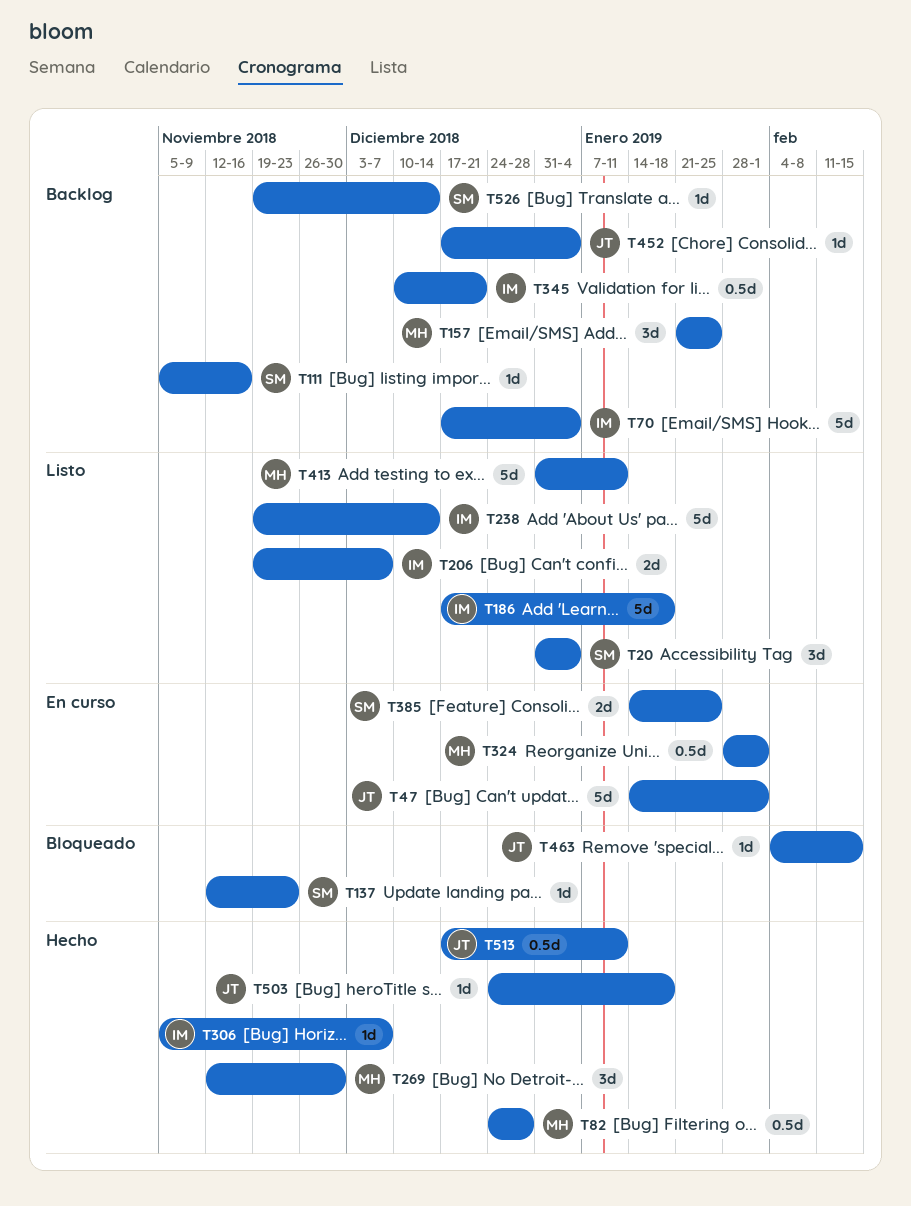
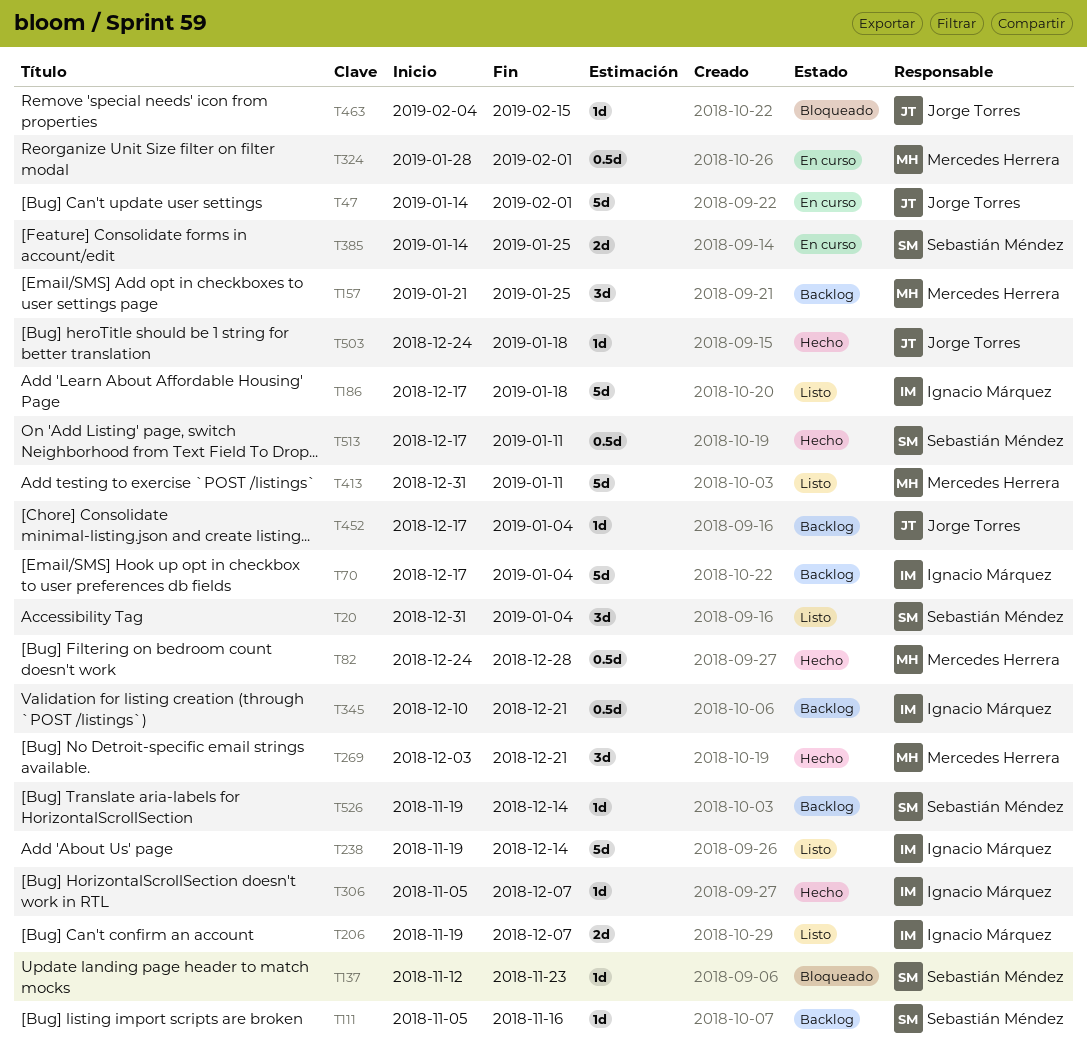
T269, start: Nov 12 -> Dec 3
T269, due: Nov 30 -> Dec 21
T513, owner: Jorge Torres -> Sebastián Méndez

